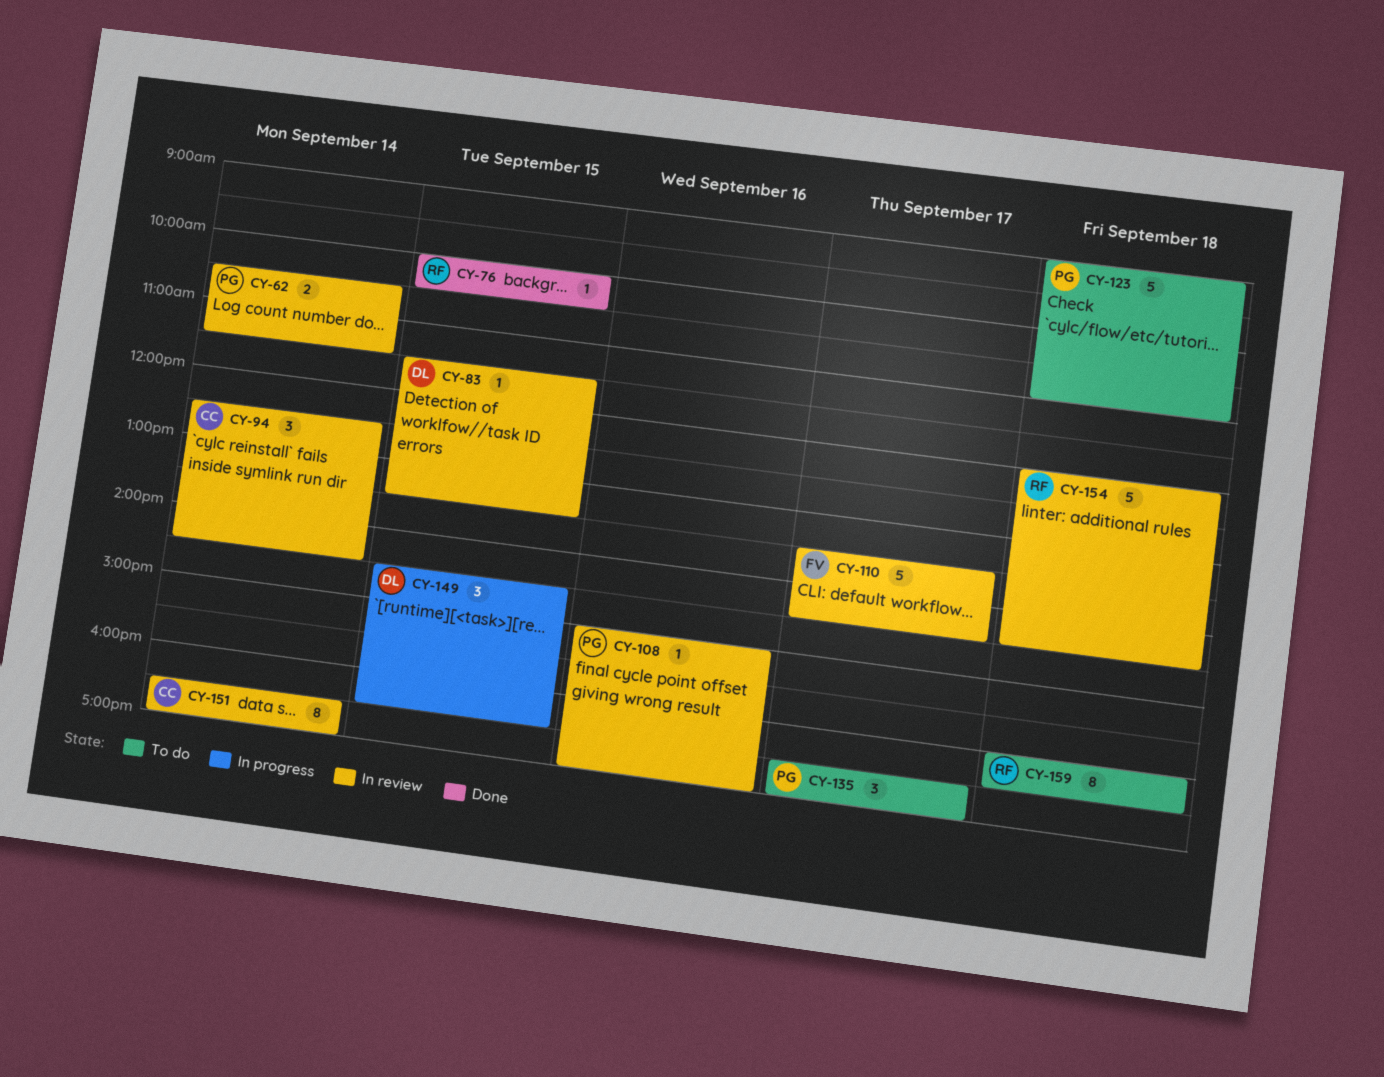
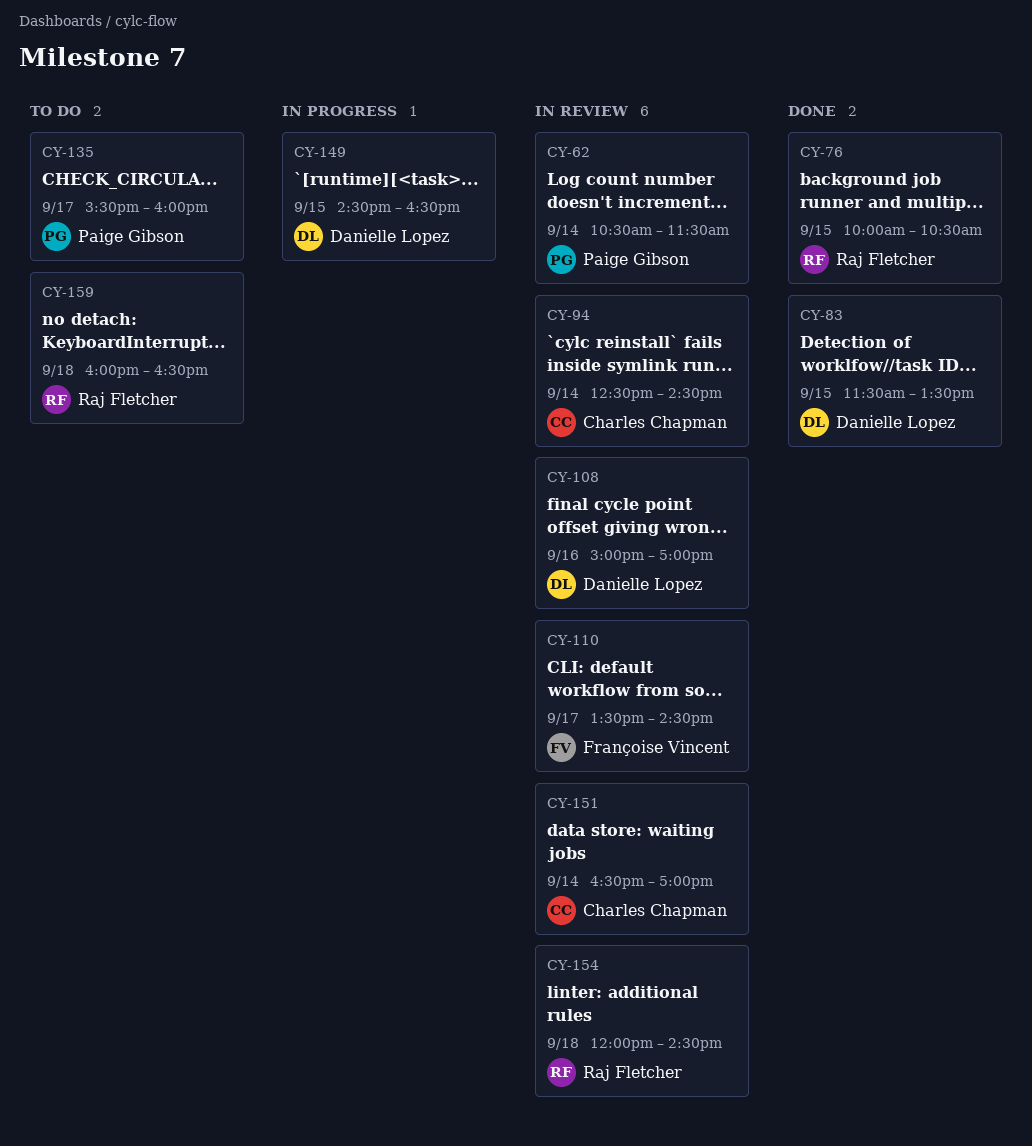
CY-83, status: In review -> Done
CY-108, owner: Paige Gibson -> Danielle Lopez
CY-123: present -> none
CY-135, begins: 16:30 -> 15:30
CY-135, ends: 17:00 -> 16:00

